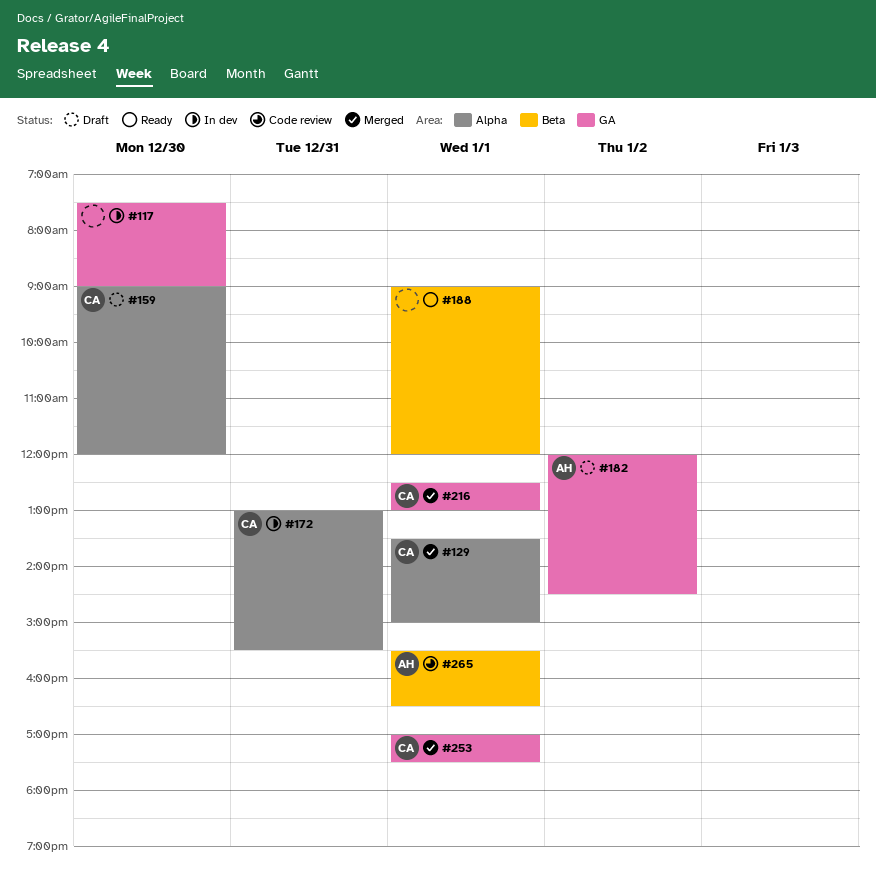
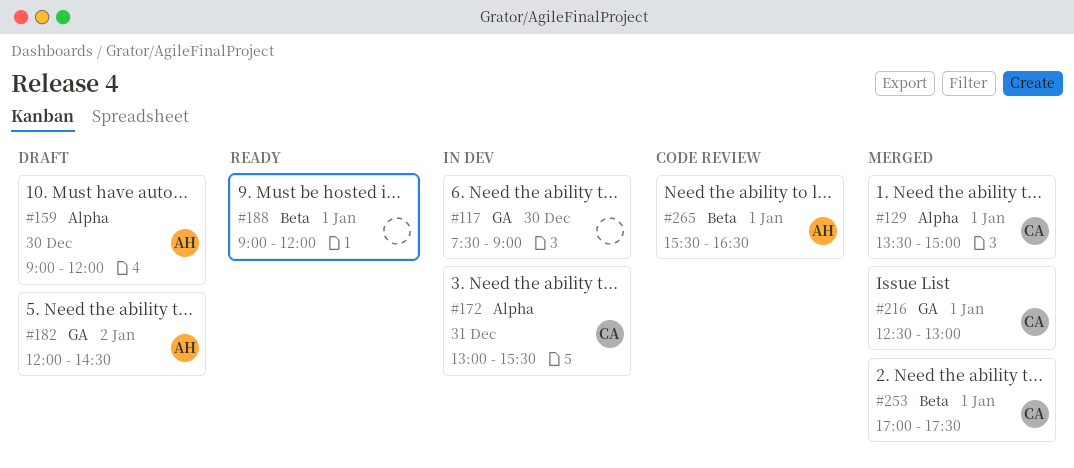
#159, owner: CA -> AH
#253, label: GA -> Beta

